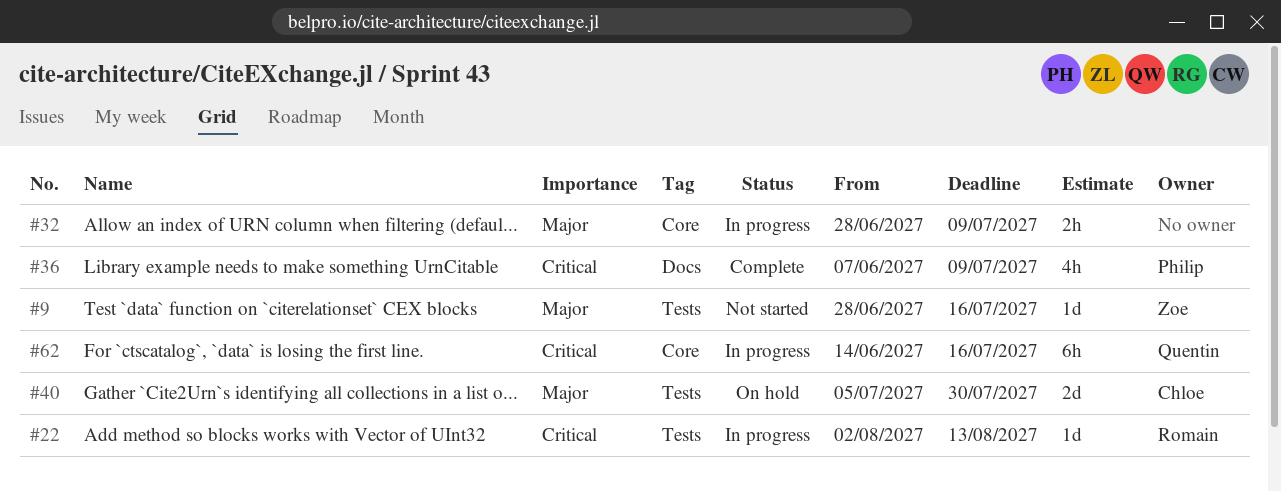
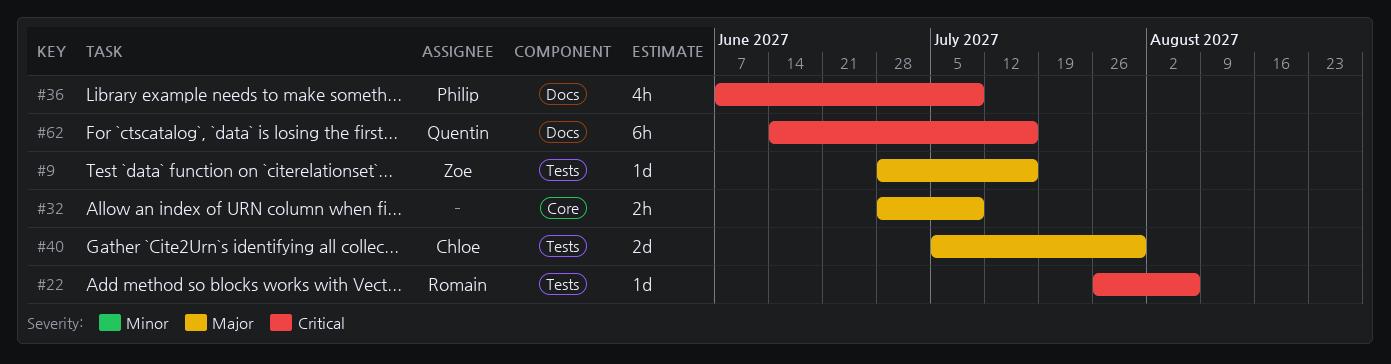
#22, start: Aug 2 -> Jul 26
#22, due: Aug 13 -> Aug 6
#62, label: Core -> Docs

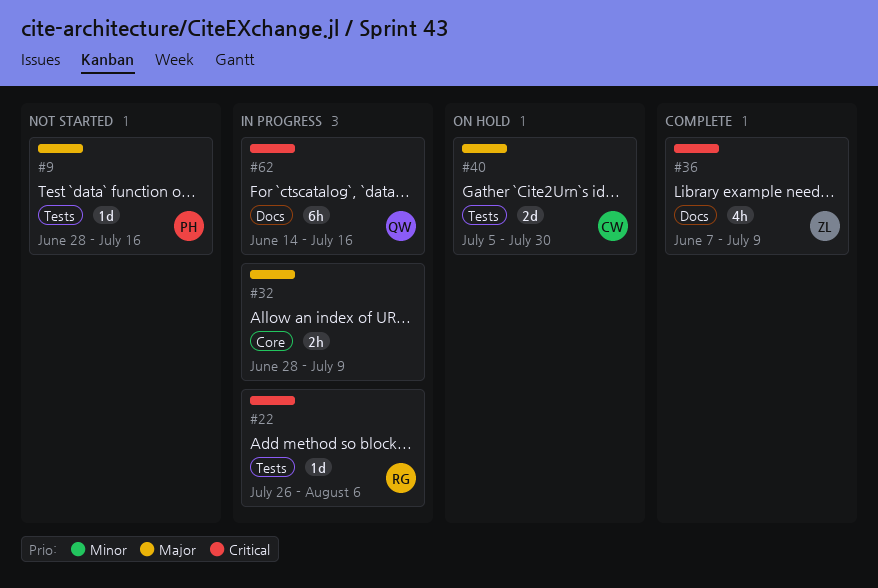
#9, owner: Zoe -> Philip
#36, owner: Philip -> Zoe

